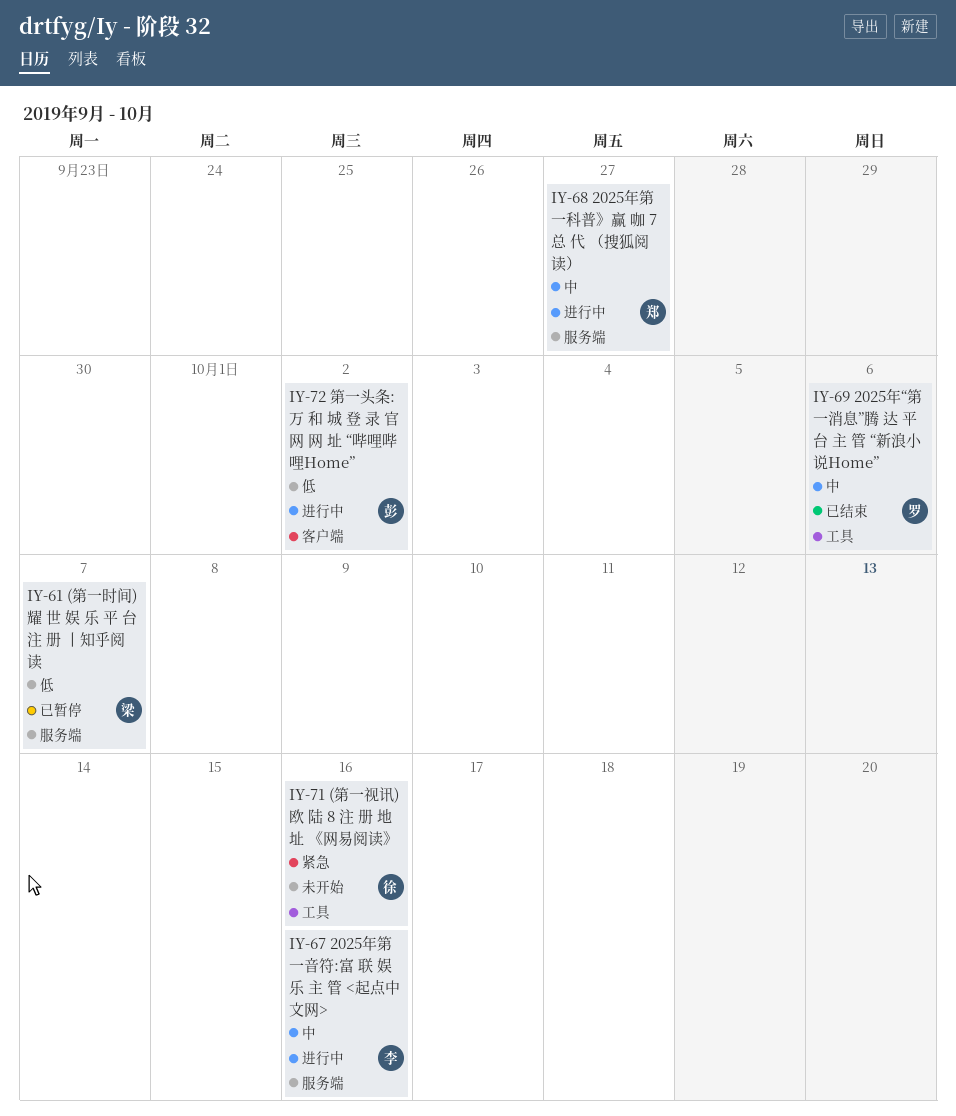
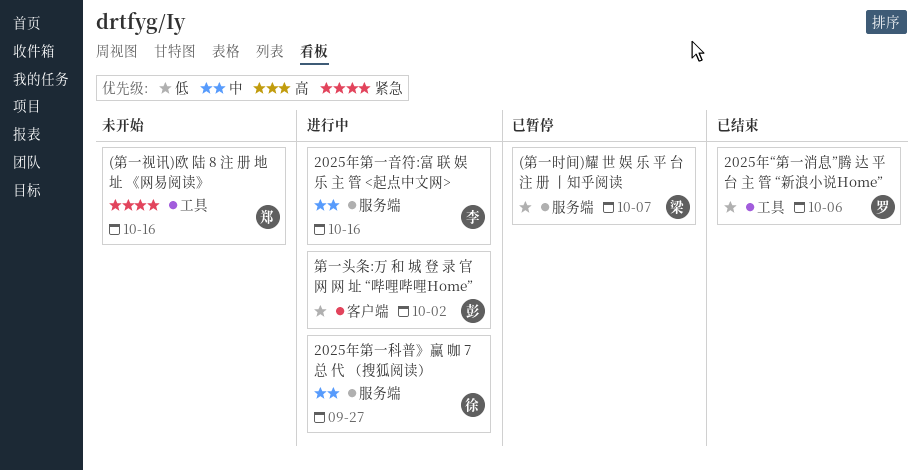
(第一视讯)欧 陆 8 注 册 地 址 《网易阅读》, owner: 徐 -> 郑
2025年“第一消息”腾 达 平 台 主 管 “新浪小说Home”, priority: 中 -> 低
2025年第一科普》赢 咖 7 总 代 （搜狐阅读）, owner: 郑 -> 徐

